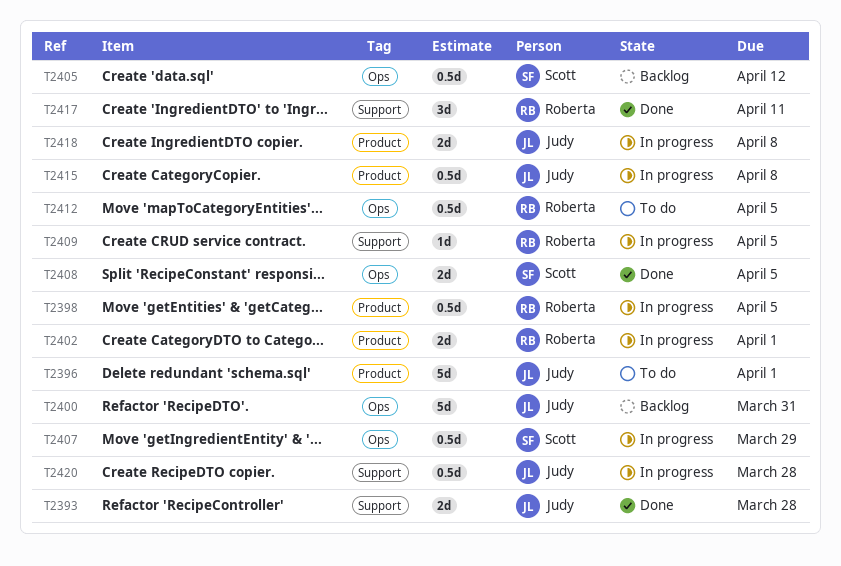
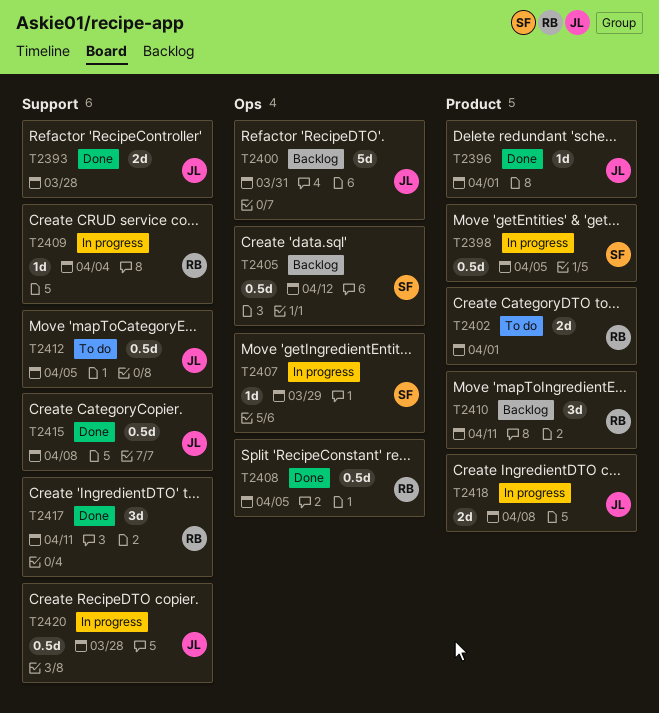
T2396, status: To do -> Done
T2396, estimate: 5d -> 1d
T2398, owner: Roberta -> Scott
T2402, status: In progress -> To do
T2407, estimate: 0.5d -> 1d
T2408, owner: Scott -> Roberta
T2408, estimate: 2d -> 0.5d
T2409, due: Apr 5 -> Apr 4
T2410: none -> present
T2412, owner: Roberta -> Judy
T2412, label: Ops -> Support
T2415, status: In progress -> Done
T2415, label: Product -> Support

